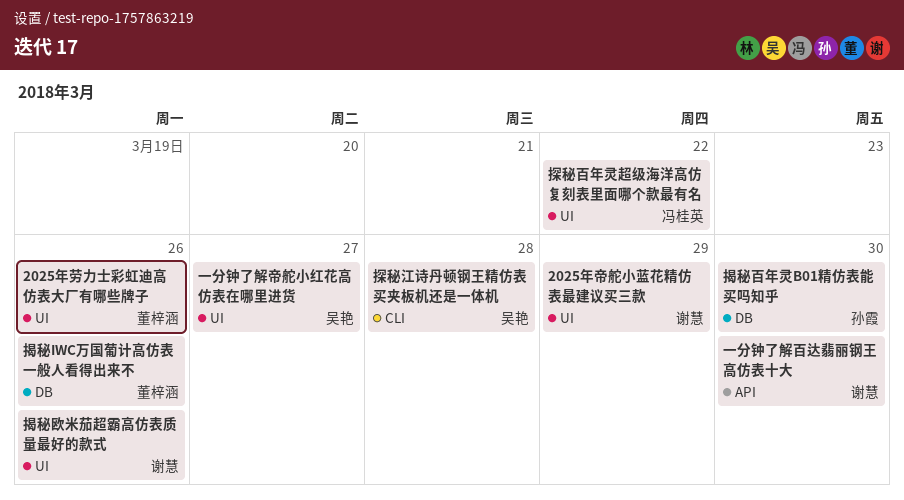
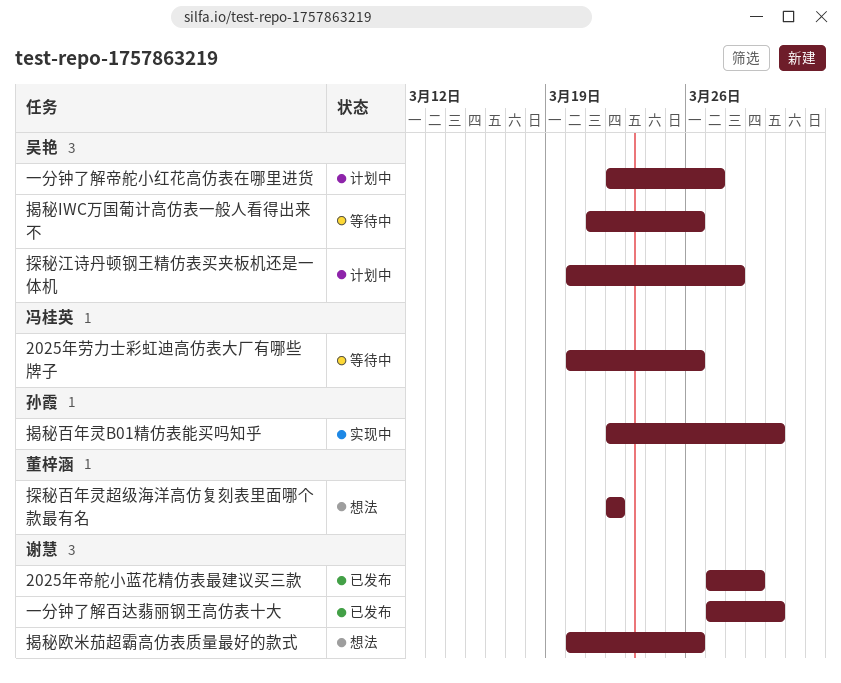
2025年劳力士彩虹迪高仿表大厂有哪些牌子, owner: 董梓涵 -> 冯桂英
探秘百年灵超级海洋高仿复刻表里面哪个款最有名, owner: 冯桂英 -> 董梓涵
揭秘IWC万国葡计高仿表一般人看得出来不, owner: 董梓涵 -> 吴艳

